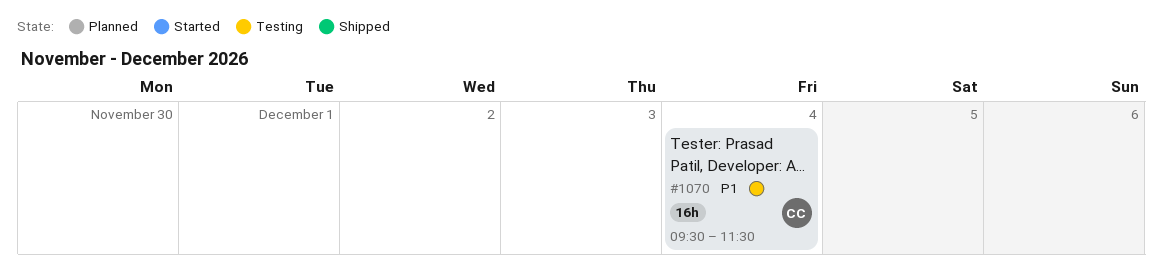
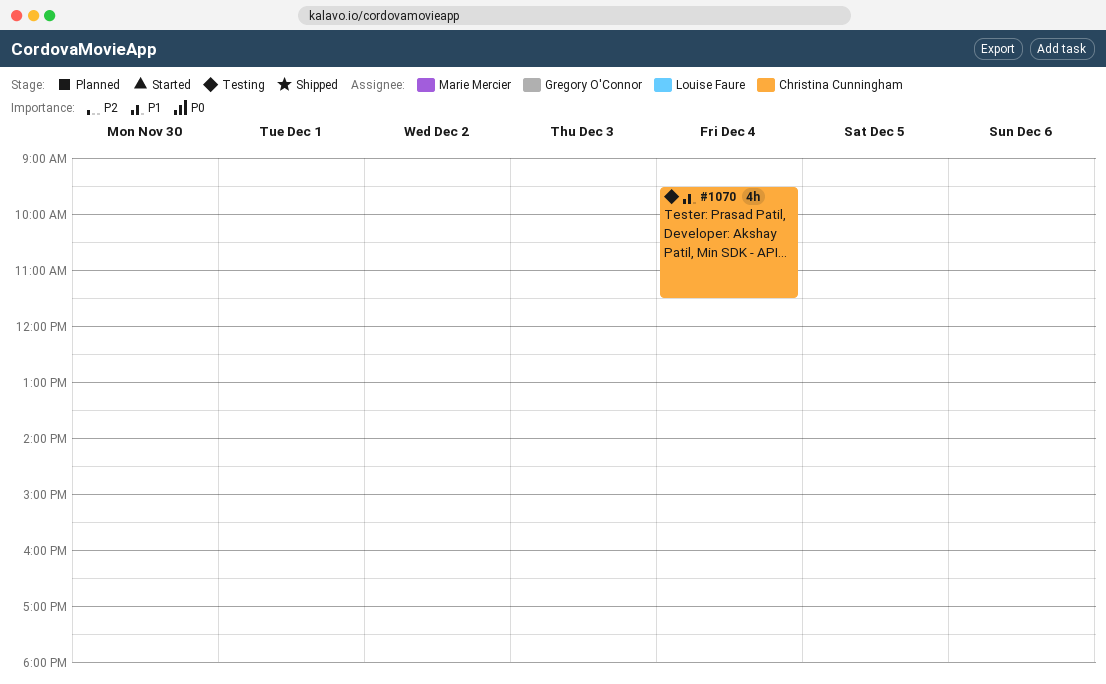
#1070, estimate: 16h -> 4h

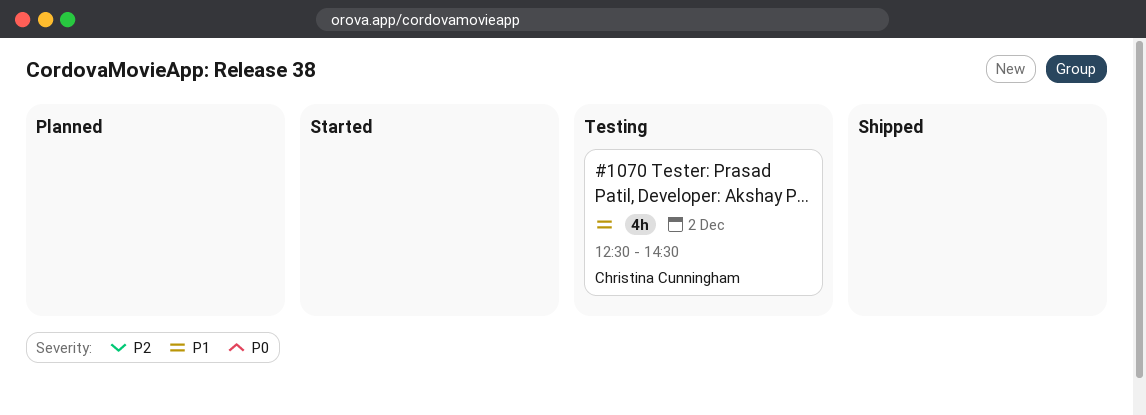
#1070, day: Dec 4 -> Dec 2
#1070, begins: 09:30 -> 12:30
#1070, ends: 11:30 -> 14:30

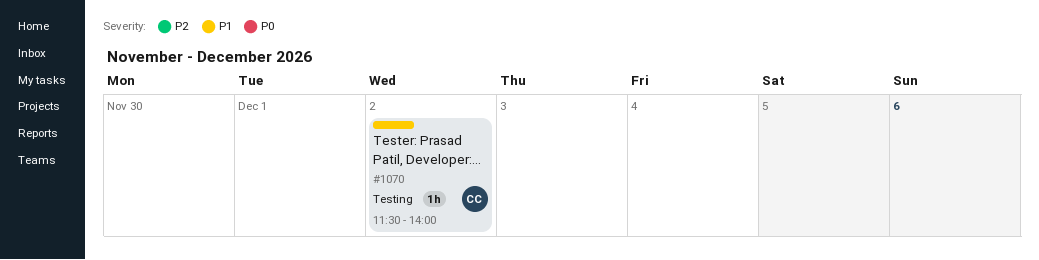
#1070, estimate: 4h -> 1h
#1070, begins: 12:30 -> 11:30
#1070, ends: 14:30 -> 14:00

